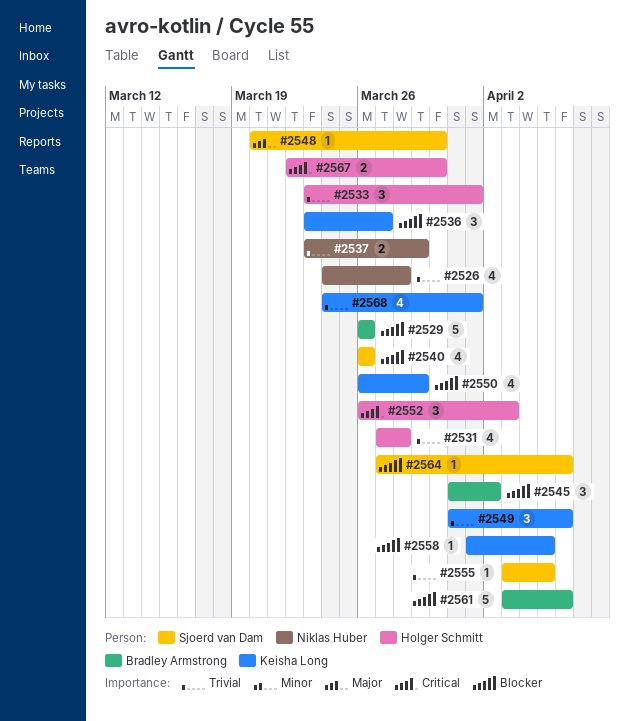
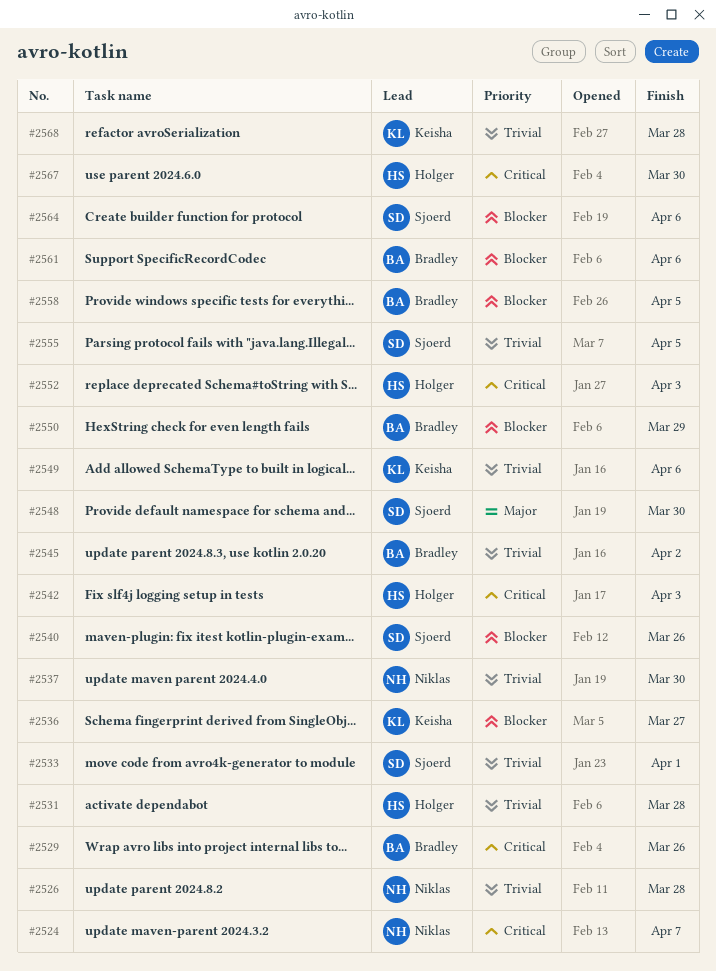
#2524: none -> present
#2529, priority: Blocker -> Critical
#2533, owner: Holger Schmitt -> Sjoerd van Dam
#2537, due: Mar 29 -> Mar 30
#2542: none -> present
#2545, priority: Blocker -> Trivial
#2550, owner: Keisha Long -> Bradley Armstrong
#2558, owner: Keisha Long -> Bradley Armstrong
#2568, due: Apr 1 -> Mar 28

